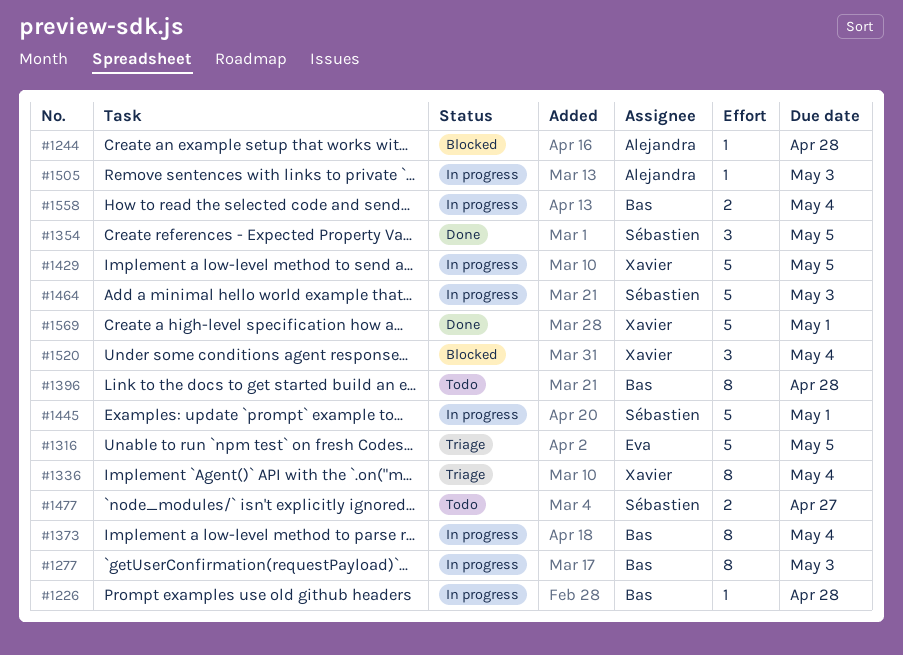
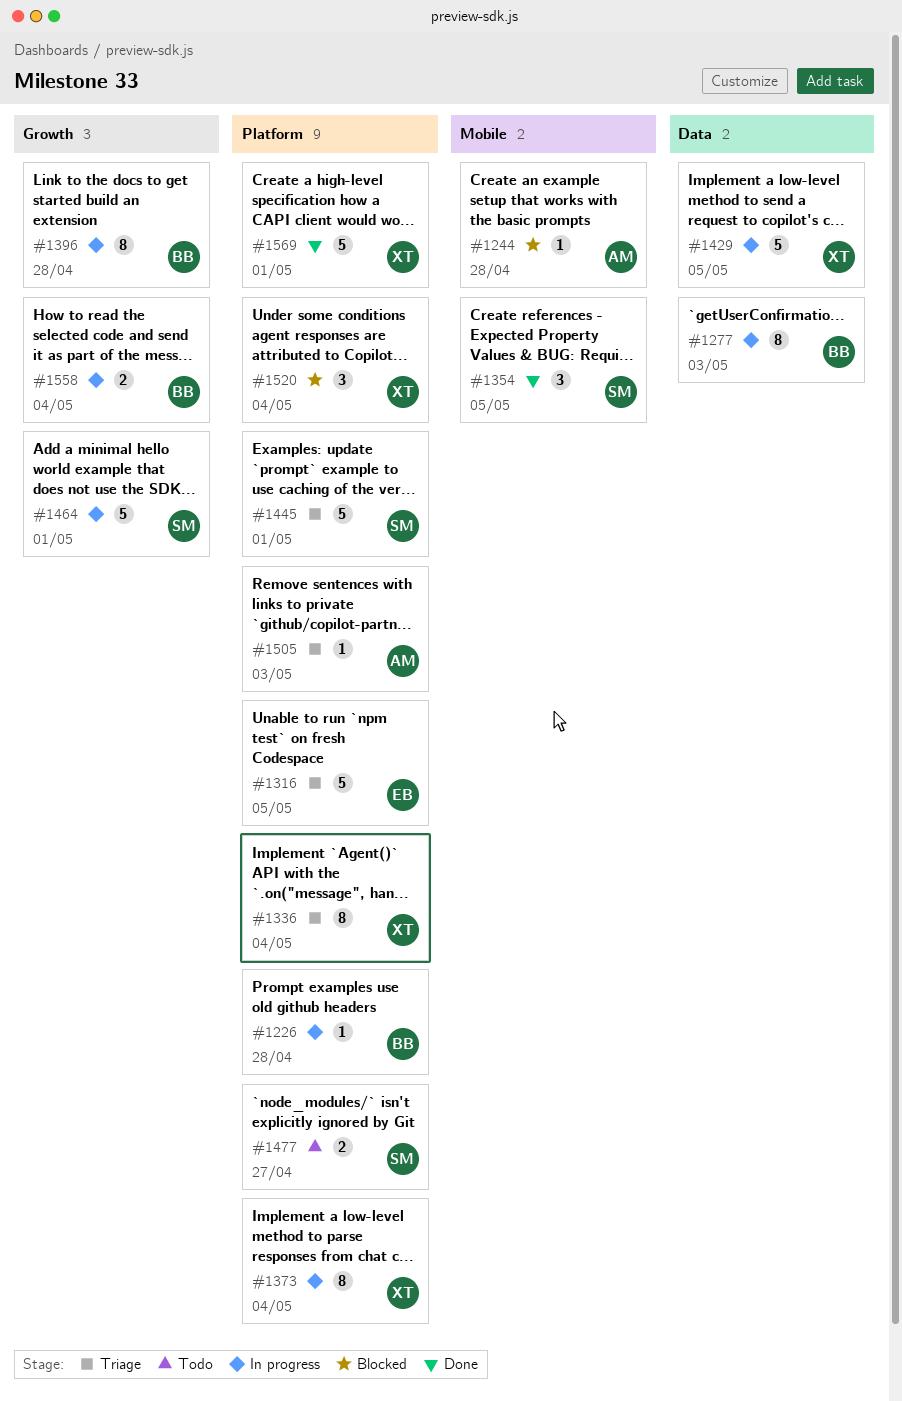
#1373, owner: Bas -> Xavier
#1396, status: Todo -> In progress
#1445, status: In progress -> Triage
#1464, due: May 3 -> May 1
#1505, status: In progress -> Triage

